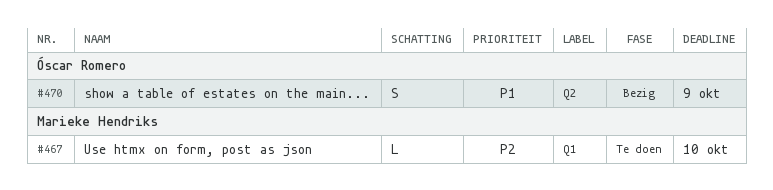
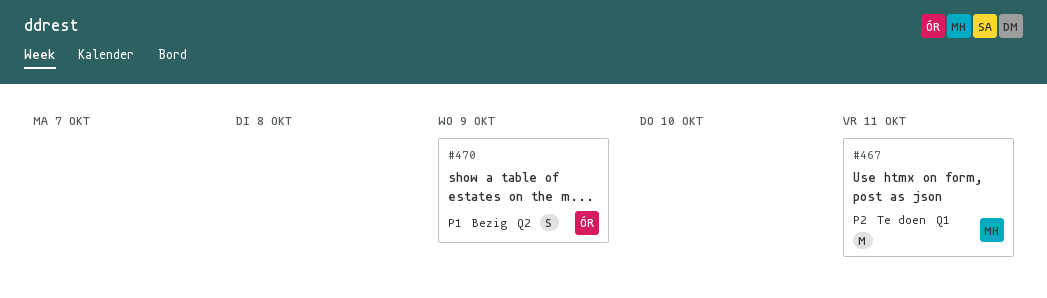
#467, estimate: L -> M
#467, due: Oct 10 -> Oct 11

